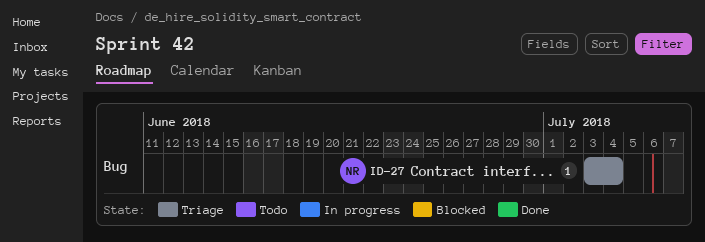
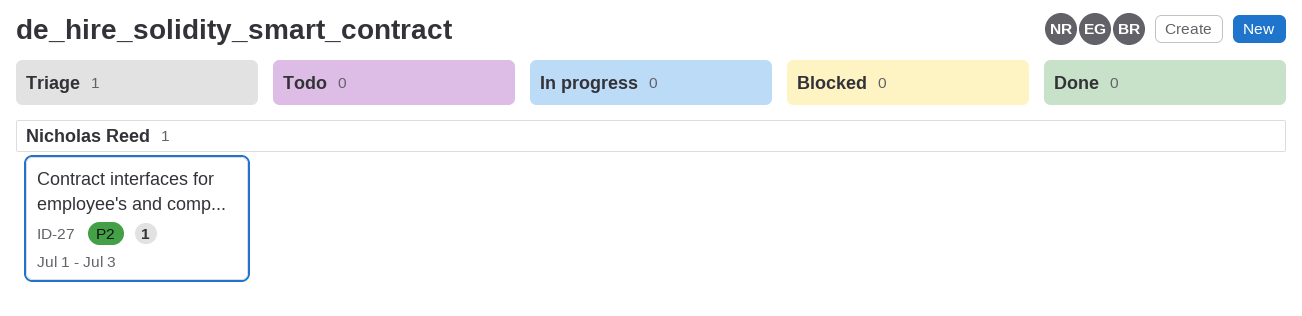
ID-27, start: Jul 3 -> Jul 1
ID-27, due: Jul 4 -> Jul 3

